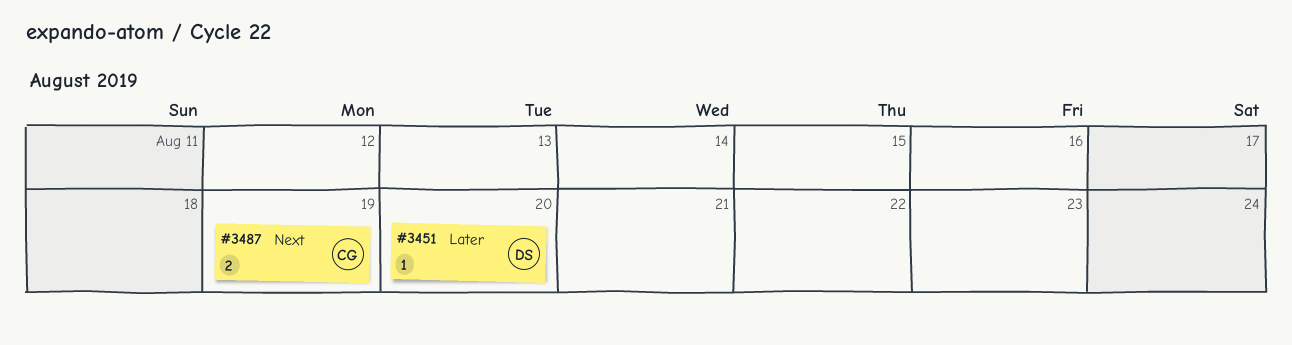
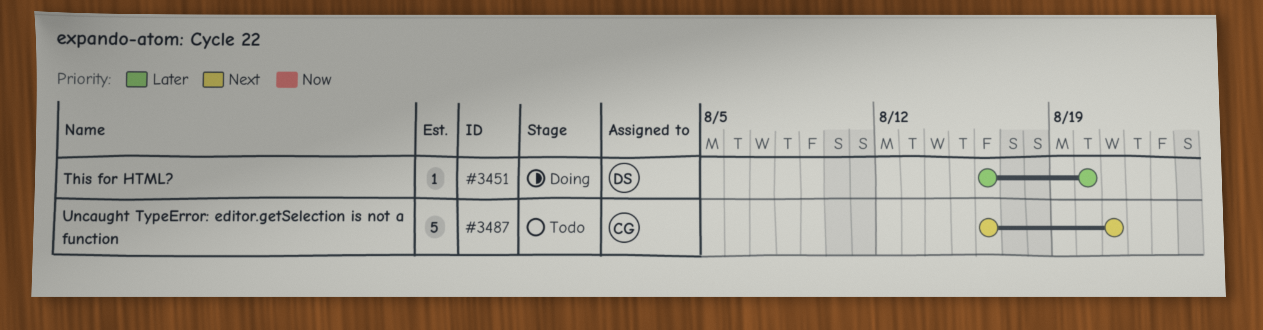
#3487, estimate: 2 -> 5
#3487, due: Aug 19 -> Aug 21

